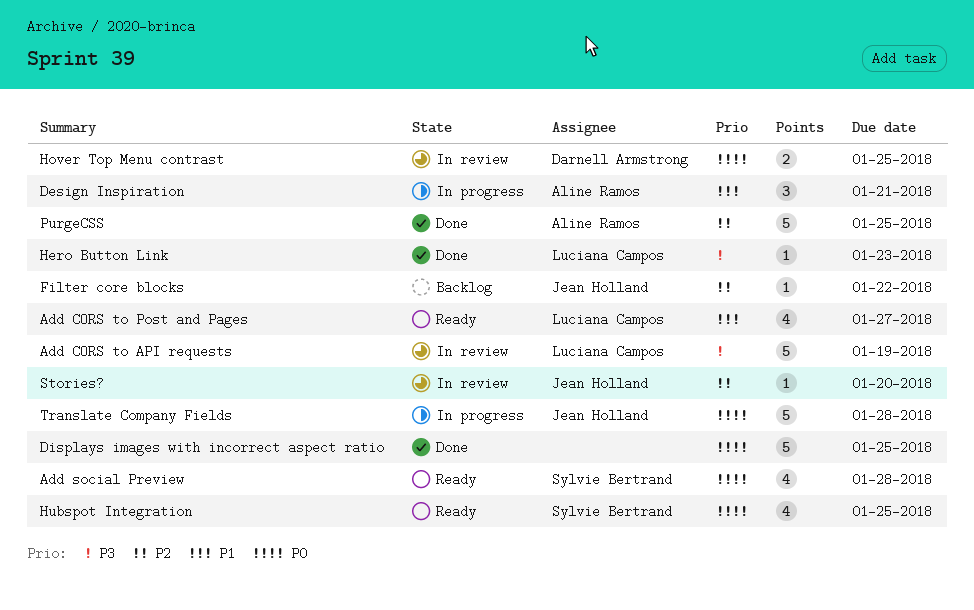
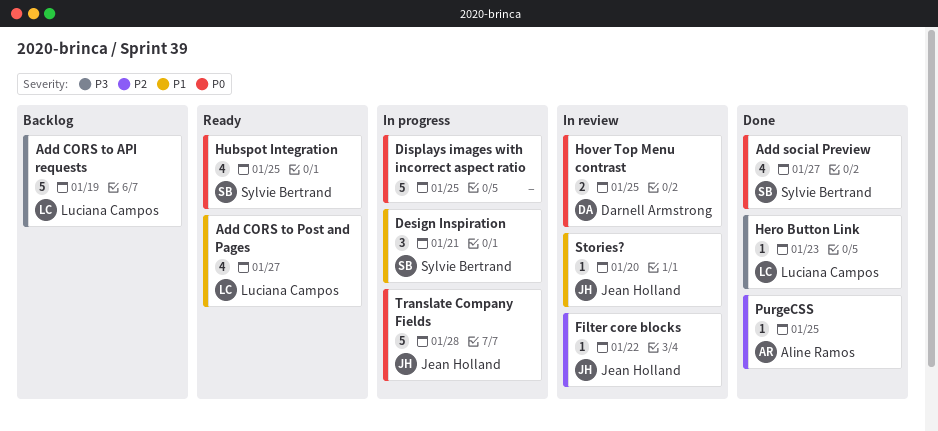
Add CORS to API requests, status: In review -> Backlog
Add social Preview, status: Ready -> Done
Add social Preview, due: Jan 28 -> Jan 27
Design Inspiration, owner: Aline Ramos -> Sylvie Bertrand
Displays images with incorrect aspect ratio, status: Done -> In progress
Filter core blocks, status: Backlog -> In review
PurgeCSS, estimate: 5 -> 1
Stories?, priority: P2 -> P1

